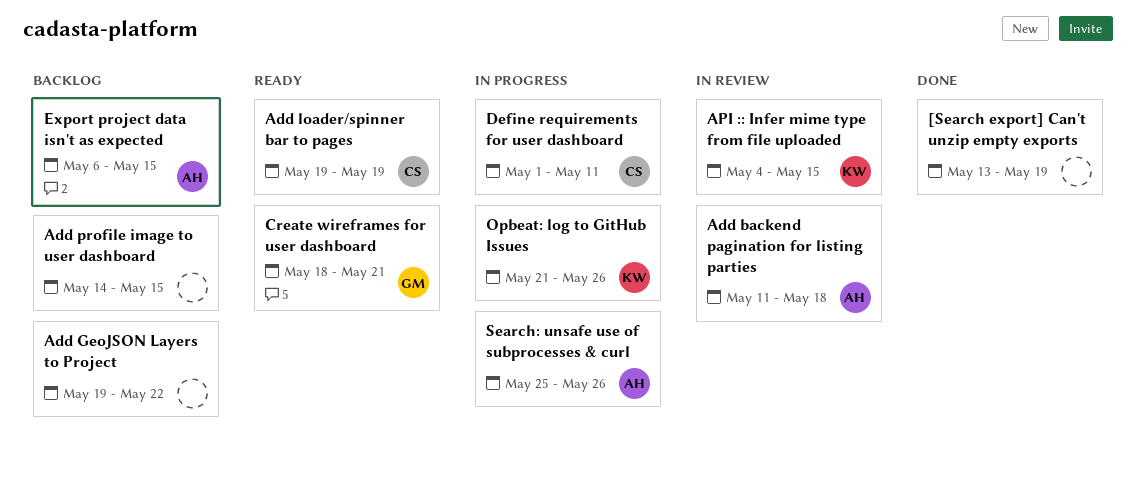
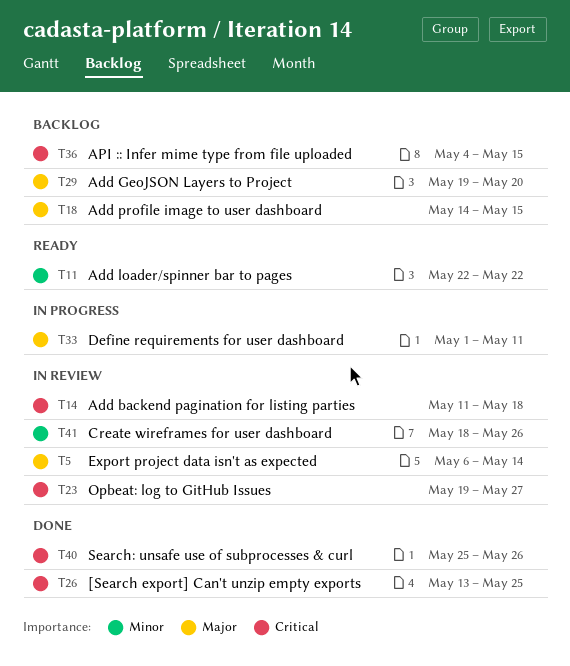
[Search export] Can't unzip empty exports, due: May 19 -> May 25
Add GeoJSON Layers to Project, due: May 22 -> May 20
Add loader/spinner bar to pages, start: May 19 -> May 22
Add loader/spinner bar to pages, due: May 19 -> May 22
API :: Infer mime type from file uploaded, status: In review -> Backlog
Create wireframes for user dashboard, status: Ready -> In review
Create wireframes for user dashboard, due: May 21 -> May 26
Export project data isn't as expected, status: Backlog -> In review
Export project data isn't as expected, due: May 15 -> May 14
Opbeat: log to GitHub Issues, status: In progress -> In review
Opbeat: log to GitHub Issues, start: May 21 -> May 19
Opbeat: log to GitHub Issues, due: May 26 -> May 27
Search: unsafe use of subprocesses & curl, status: In progress -> Done

